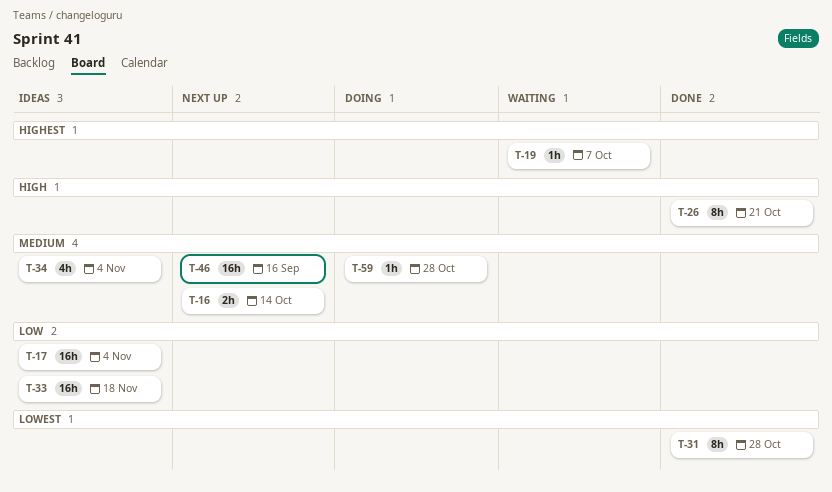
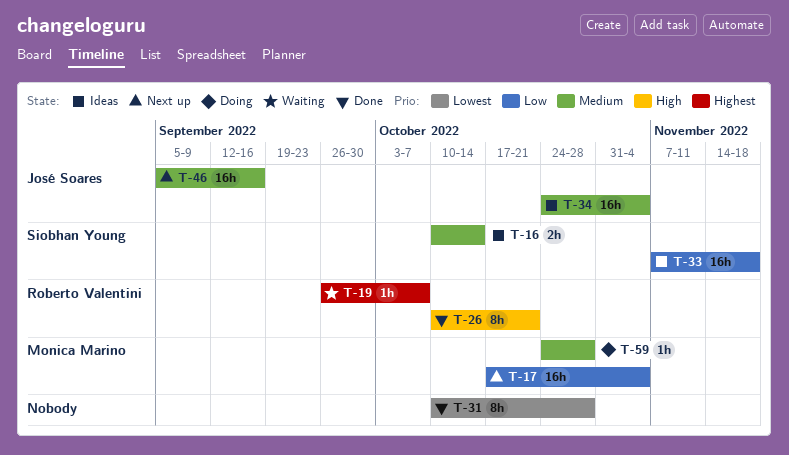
T-16, status: Next up -> Ideas
T-17, status: Ideas -> Next up
T-34, estimate: 4h -> 16h

